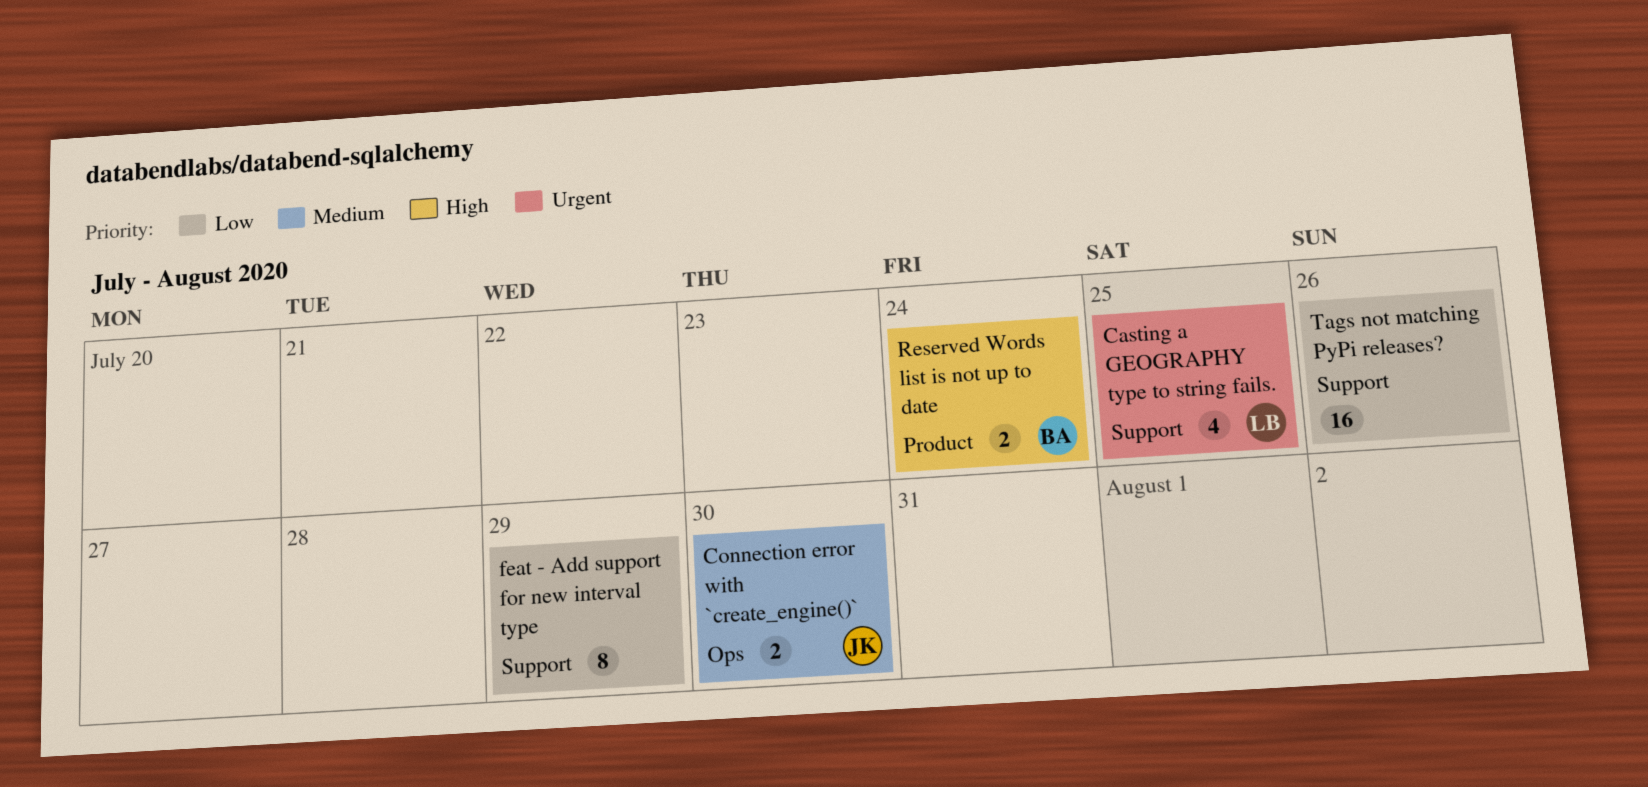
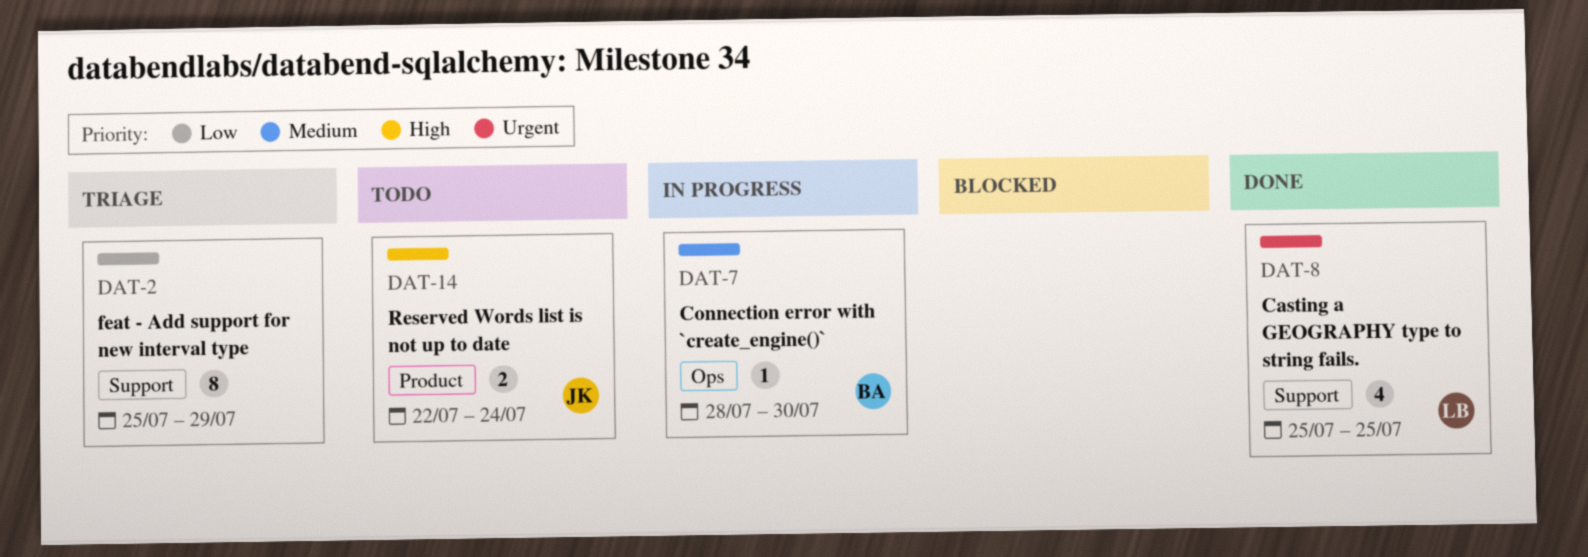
Connection error with `create_engine()`, owner: JK -> BA
Connection error with `create_engine()`, estimate: 2 -> 1
Reserved Words list is not up to date, owner: BA -> JK
Tags not matching PyPi releases?: present -> none

